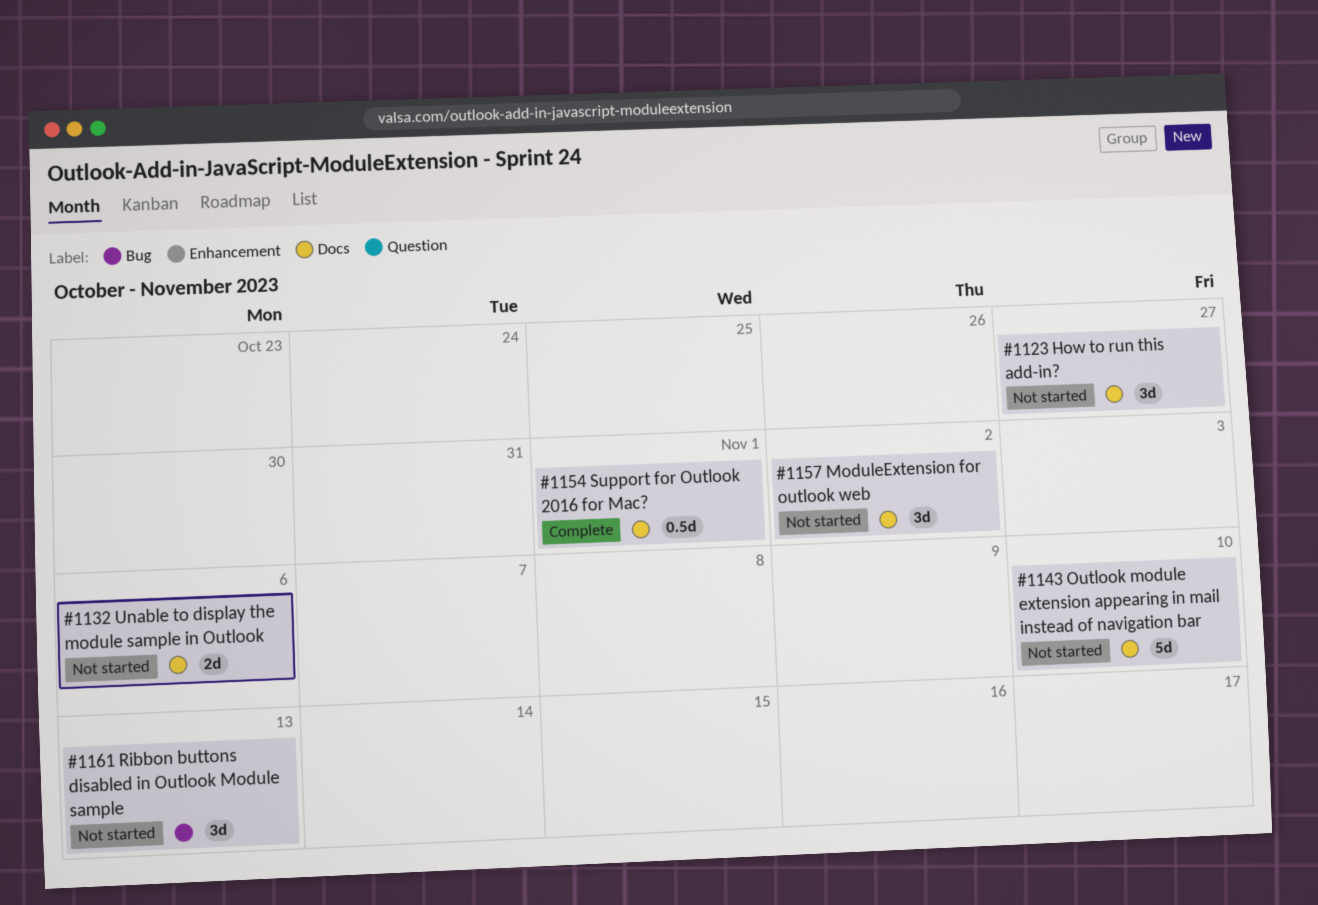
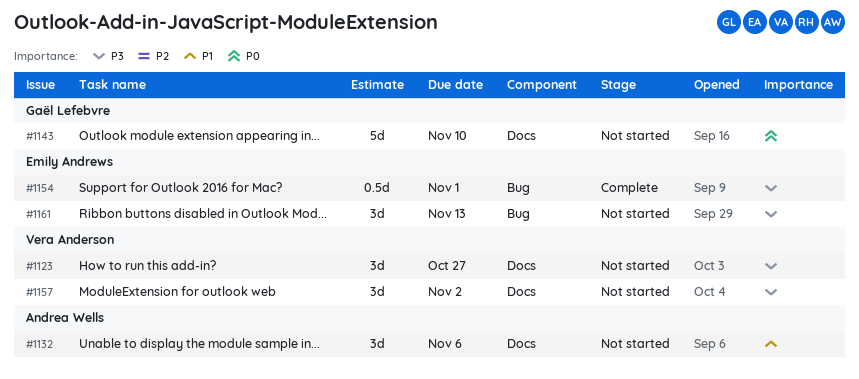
#1132, estimate: 2d -> 3d
#1154, label: Docs -> Bug

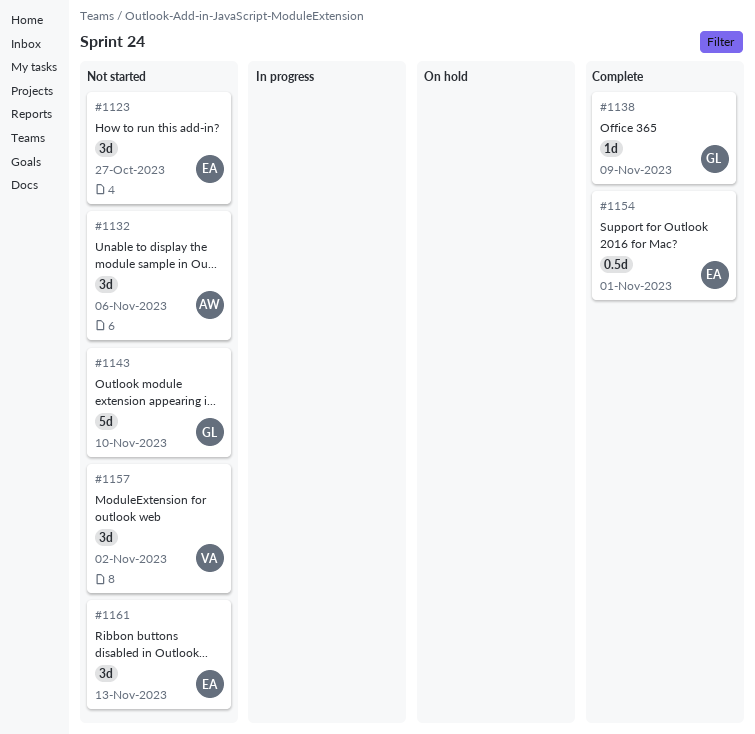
#1123, owner: Vera Anderson -> Emily Andrews
#1138: none -> present

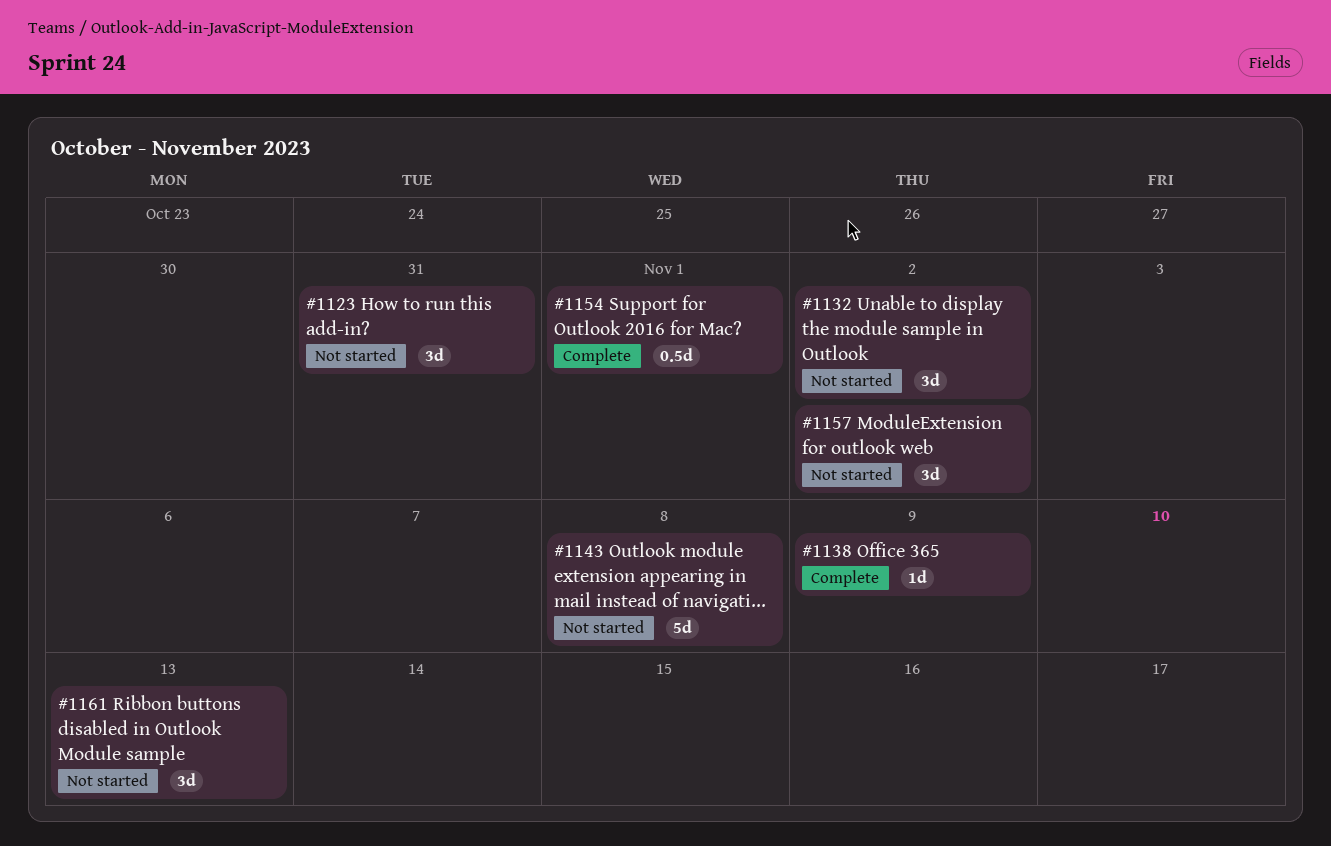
#1123, due: Oct 27 -> Oct 31
#1132, due: Nov 6 -> Nov 2
#1143, due: Nov 10 -> Nov 8

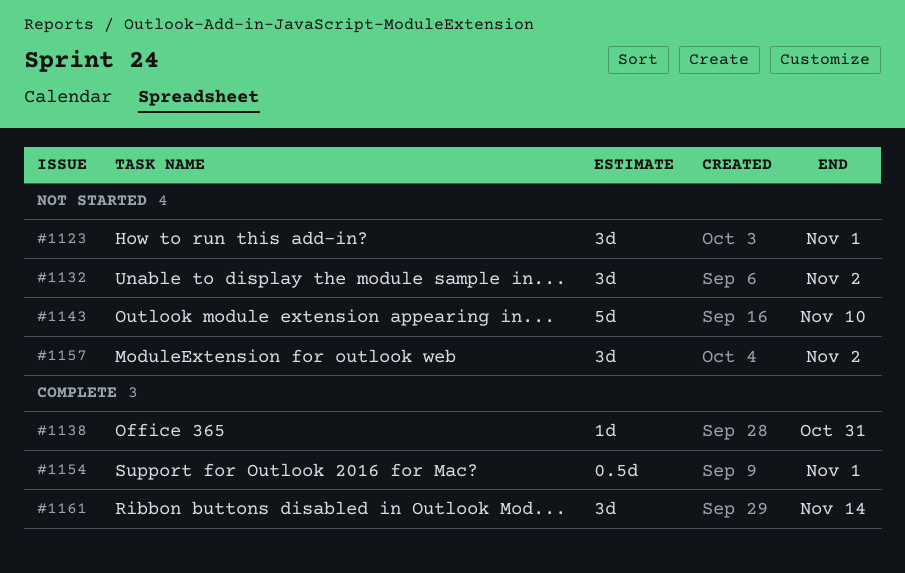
#1123, due: Oct 31 -> Nov 1
#1138, due: Nov 9 -> Oct 31
#1143, due: Nov 8 -> Nov 10
#1161, status: Not started -> Complete
#1161, due: Nov 13 -> Nov 14

